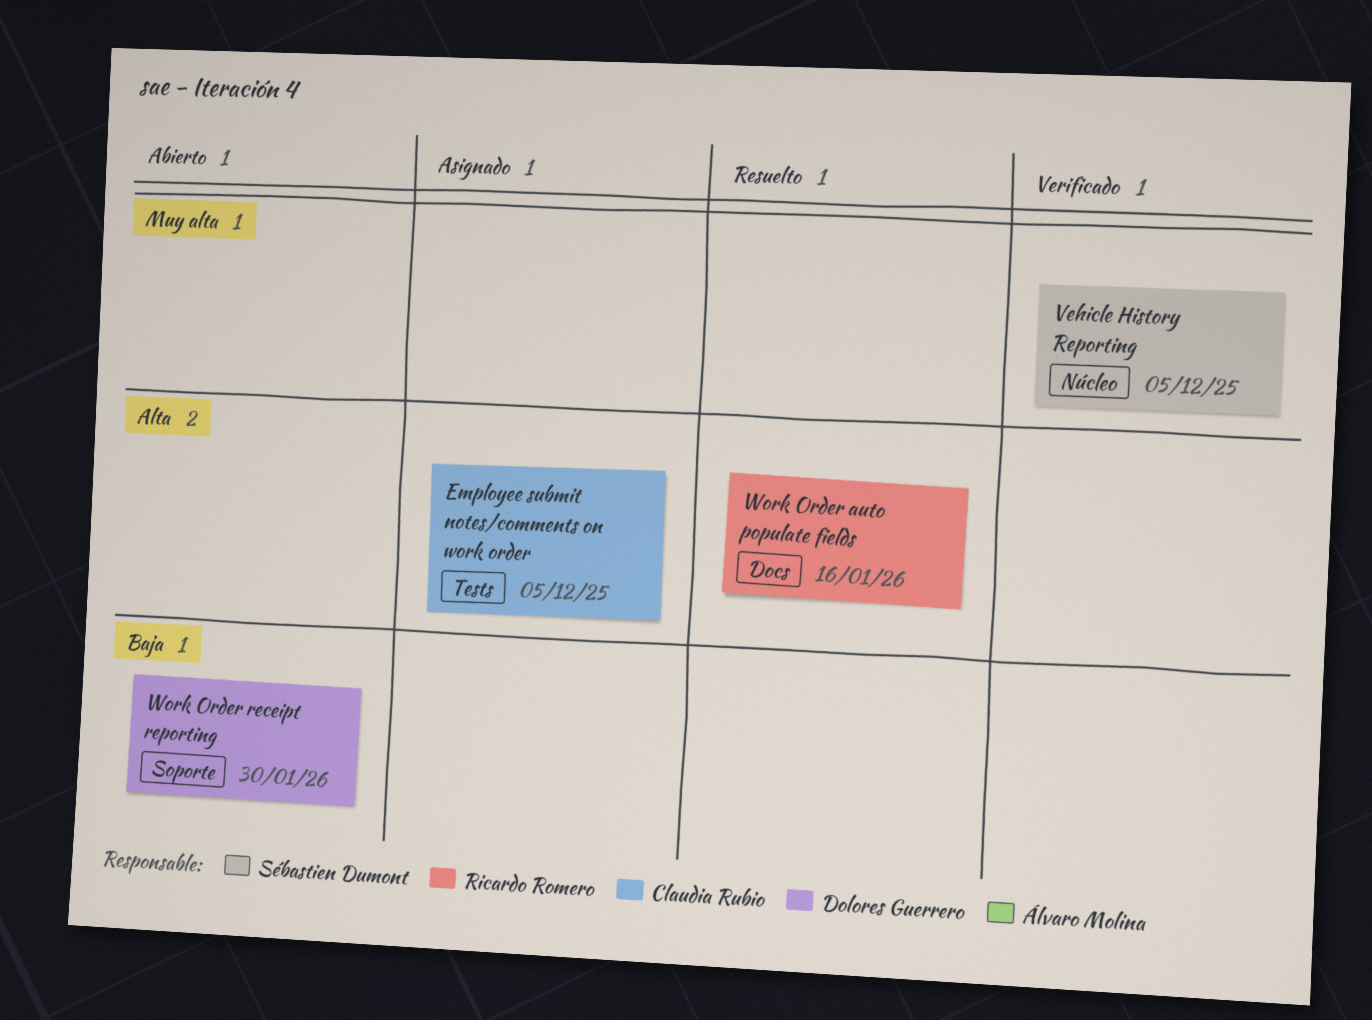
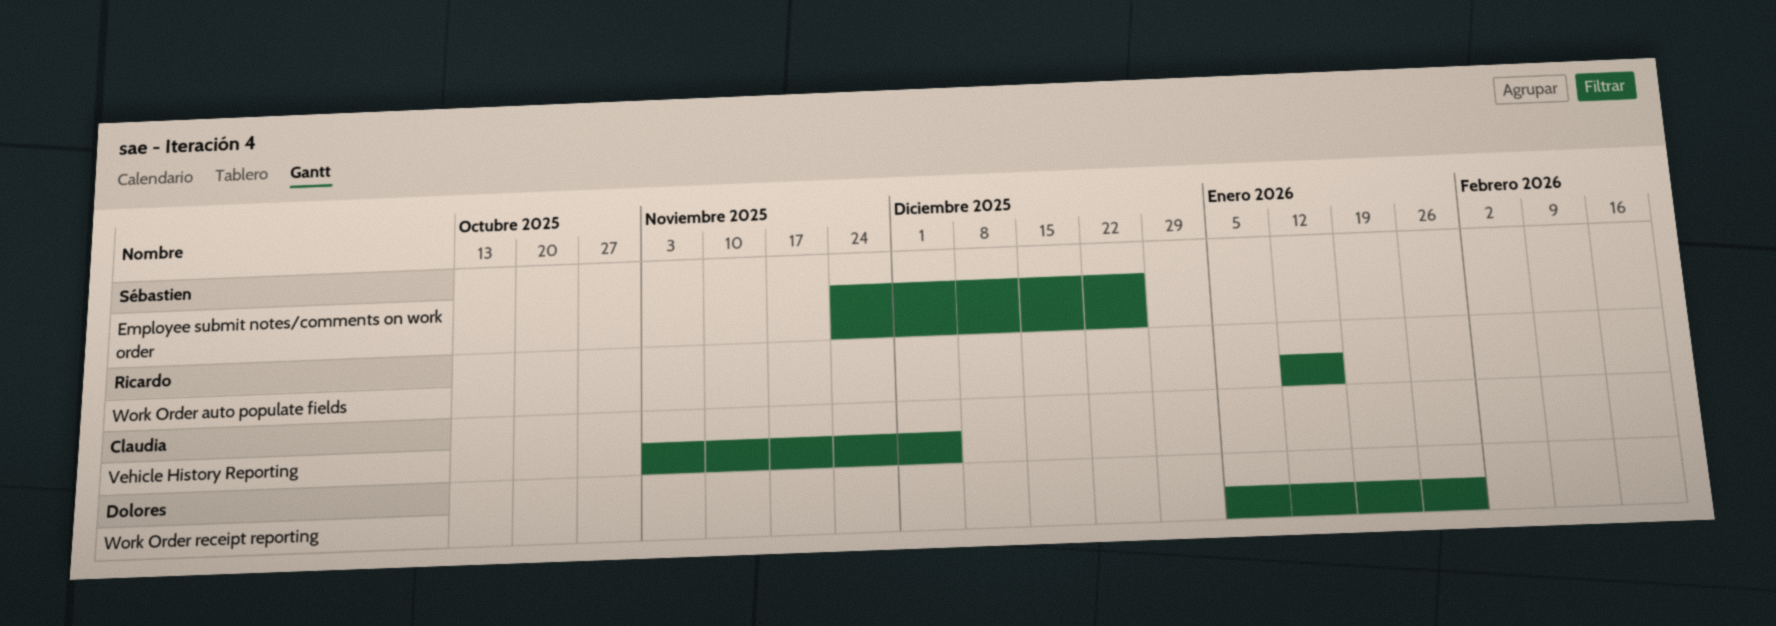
Employee submit notes/comments on work order, owner: Claudia Rubio -> Sébastien Dumont
Employee submit notes/comments on work order, due: Dec 5 -> Dec 26
Vehicle History Reporting, owner: Sébastien Dumont -> Claudia Rubio

